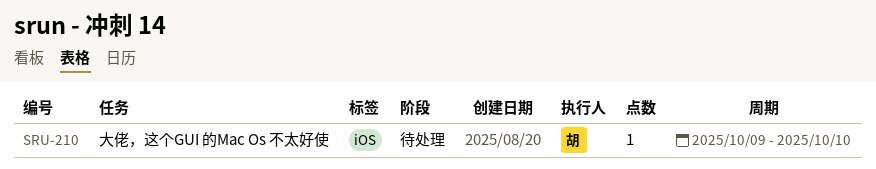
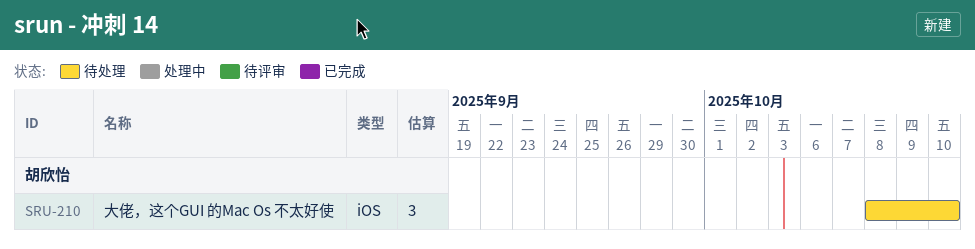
SRU-210, estimate: 1 -> 3
SRU-210, start: Oct 9 -> Oct 8

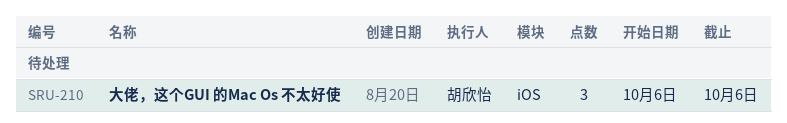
SRU-210, start: Oct 8 -> Oct 6
SRU-210, due: Oct 10 -> Oct 6

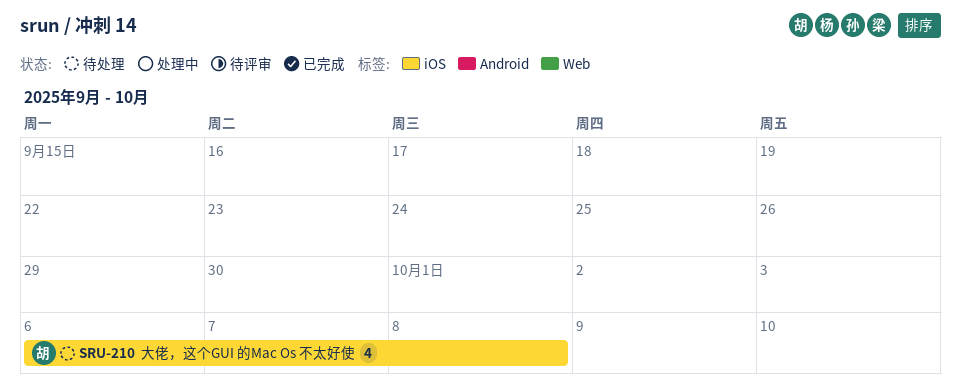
SRU-210, estimate: 3 -> 4
SRU-210, due: Oct 6 -> Oct 8

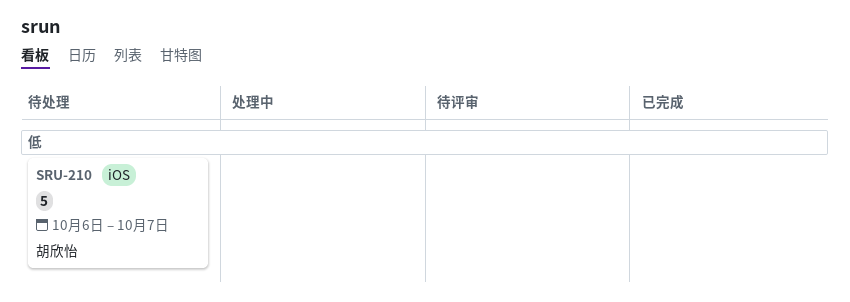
SRU-210, estimate: 4 -> 5
SRU-210, due: Oct 8 -> Oct 7

